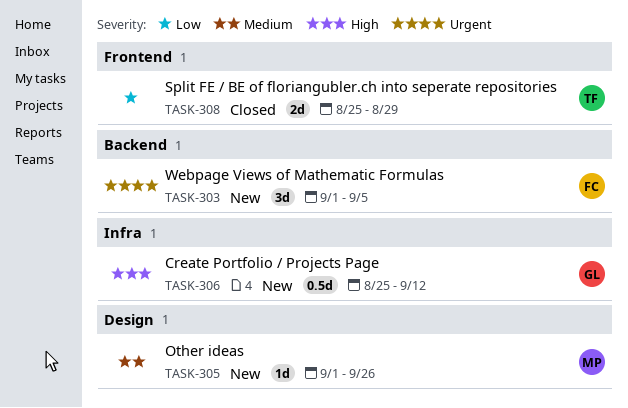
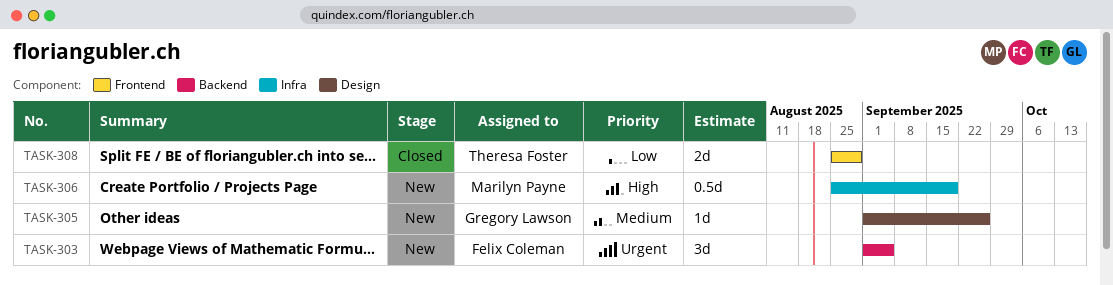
TASK-305, owner: Marilyn Payne -> Gregory Lawson
TASK-306, owner: Gregory Lawson -> Marilyn Payne
TASK-306, due: Sep 12 -> Sep 19

